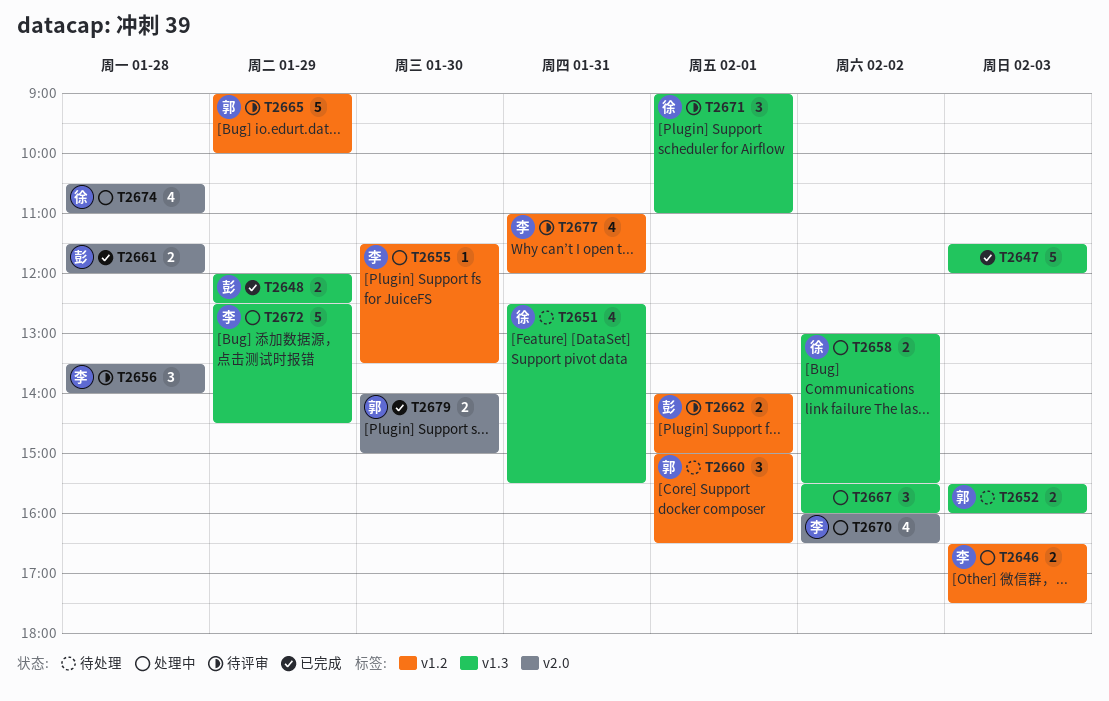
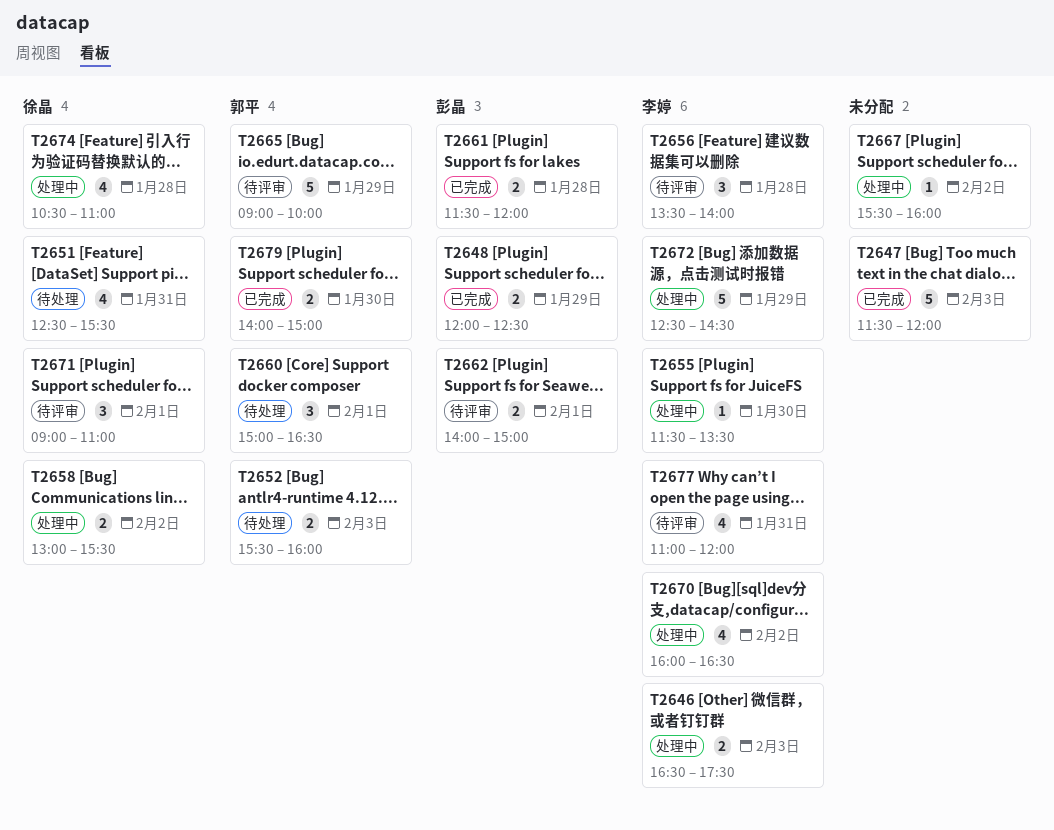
T2667, estimate: 3 -> 1

